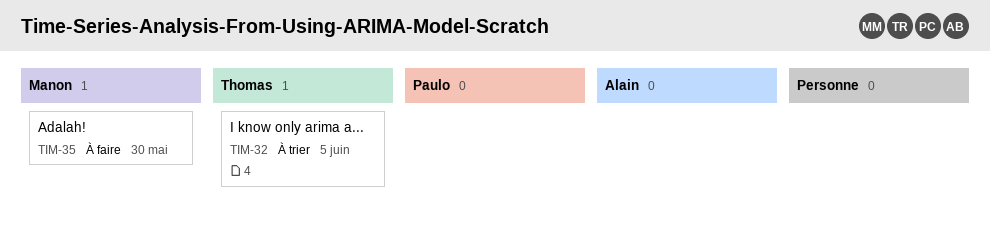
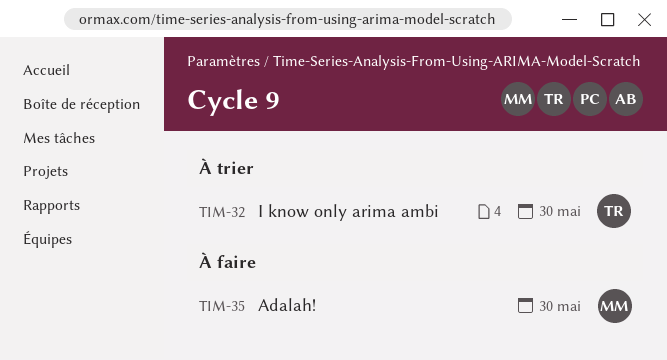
TIM-32, due: Jun 5 -> May 30

